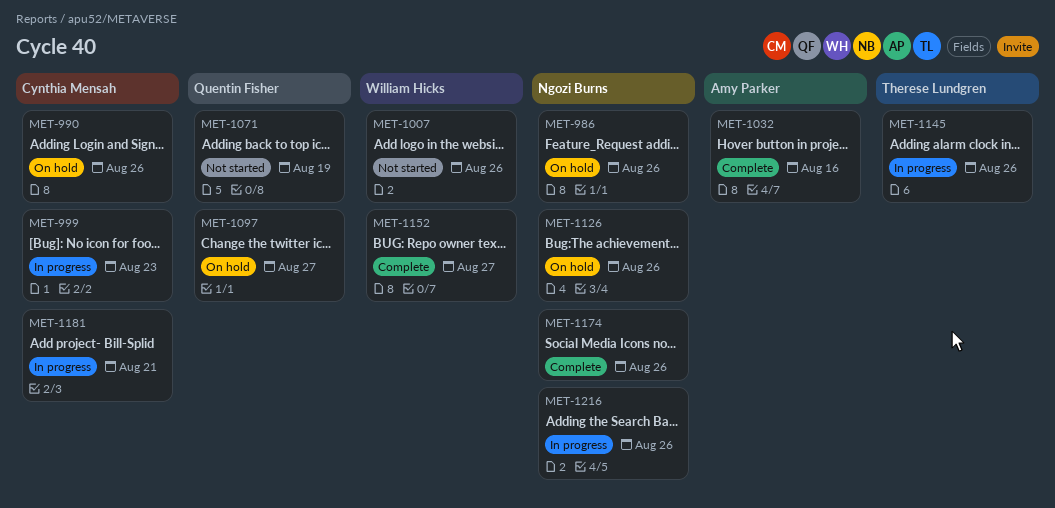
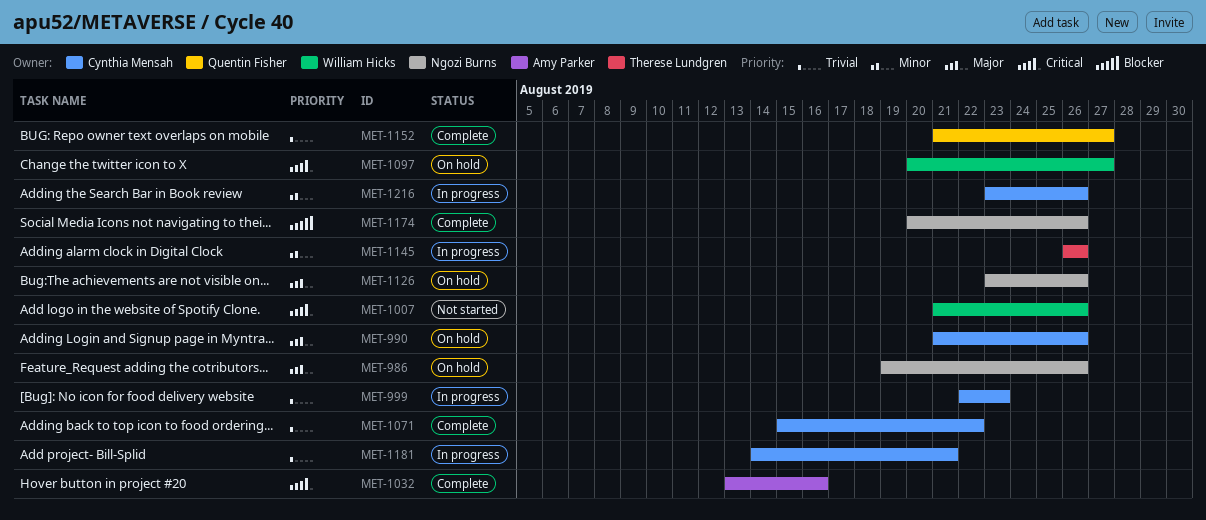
MET-1071, status: Not started -> Complete
MET-1071, owner: Quentin Fisher -> Cynthia Mensah
MET-1071, due: Aug 19 -> Aug 22
MET-1097, owner: Quentin Fisher -> William Hicks
MET-1152, owner: William Hicks -> Quentin Fisher
MET-1216, owner: Ngozi Burns -> Cynthia Mensah

